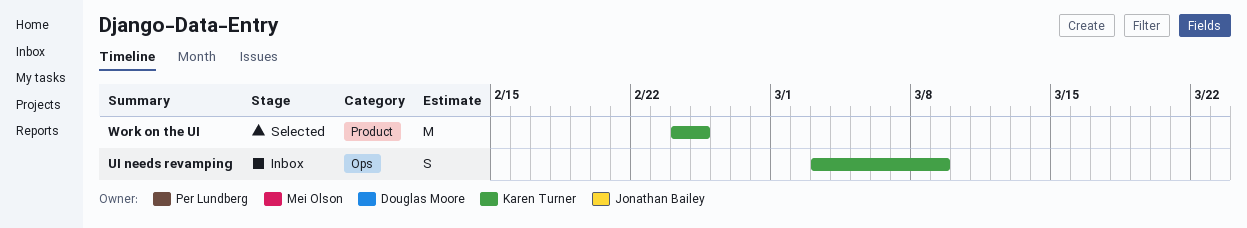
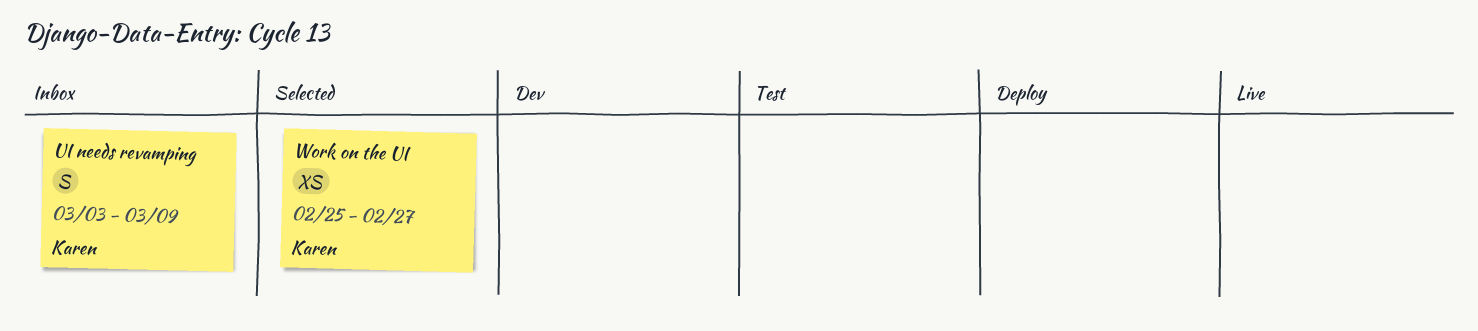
Work on the UI, estimate: M -> XS
Work on the UI, start: Feb 24 -> Feb 25
Work on the UI, due: Feb 25 -> Feb 27

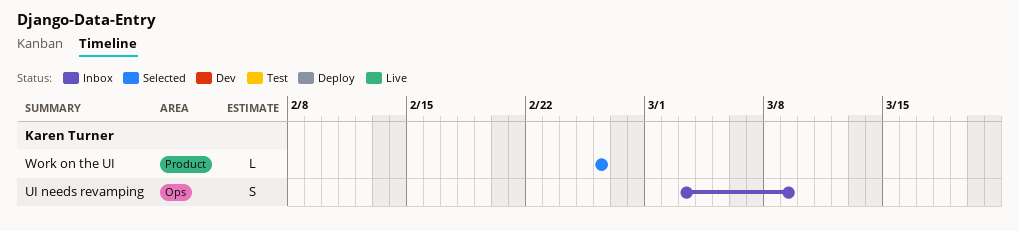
Work on the UI, estimate: XS -> L
Work on the UI, start: Feb 25 -> Feb 26
Work on the UI, due: Feb 27 -> Feb 26

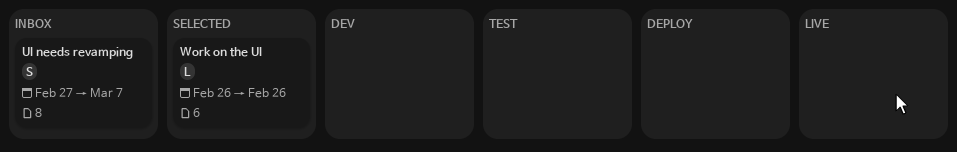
UI needs revamping, start: Mar 3 -> Feb 27
UI needs revamping, due: Mar 9 -> Mar 7

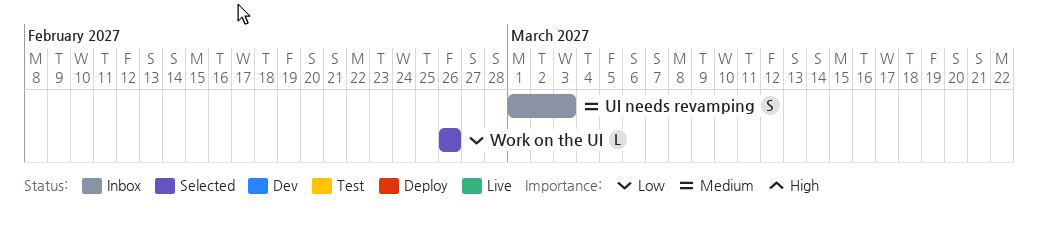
UI needs revamping, start: Feb 27 -> Mar 1
UI needs revamping, due: Mar 7 -> Mar 3

